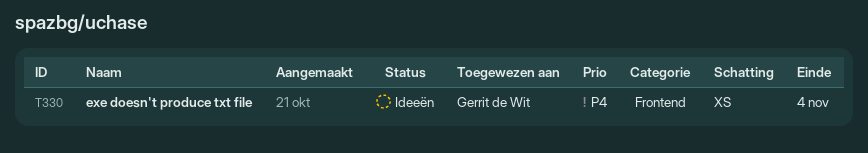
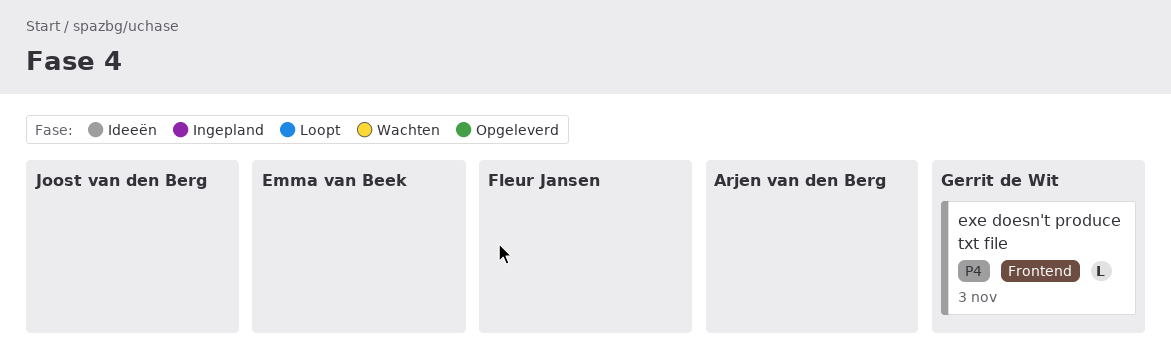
exe doesn't produce txt file, estimate: XS -> L
exe doesn't produce txt file, due: Nov 4 -> Nov 3

